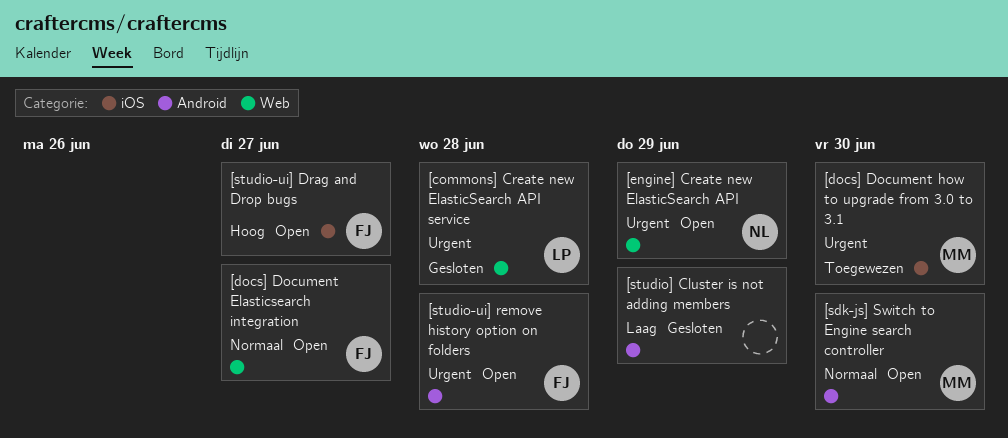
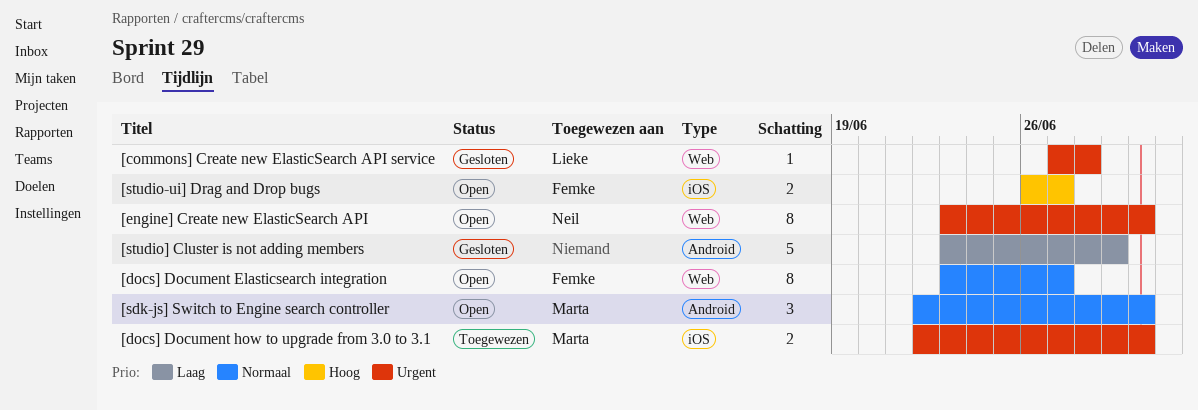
[engine] Create new ElasticSearch API, due: Jun 29 -> Jun 30
[studio-ui] remove history option on folders: present -> none

